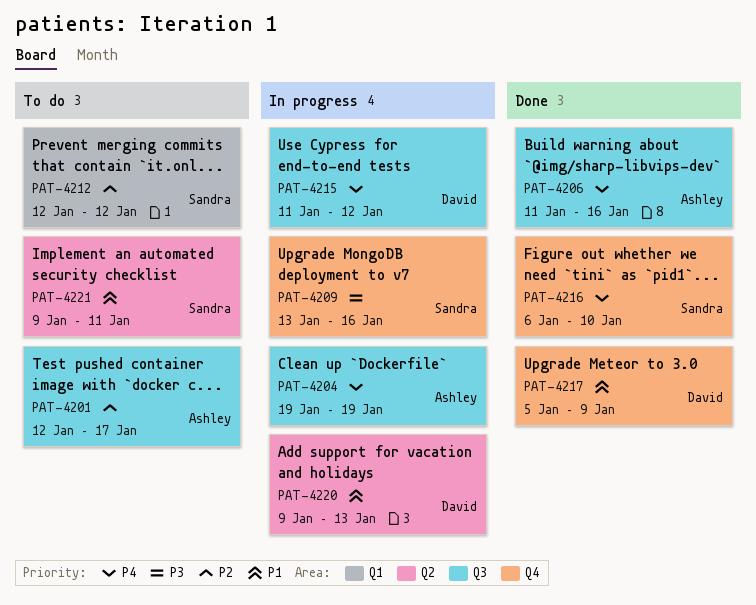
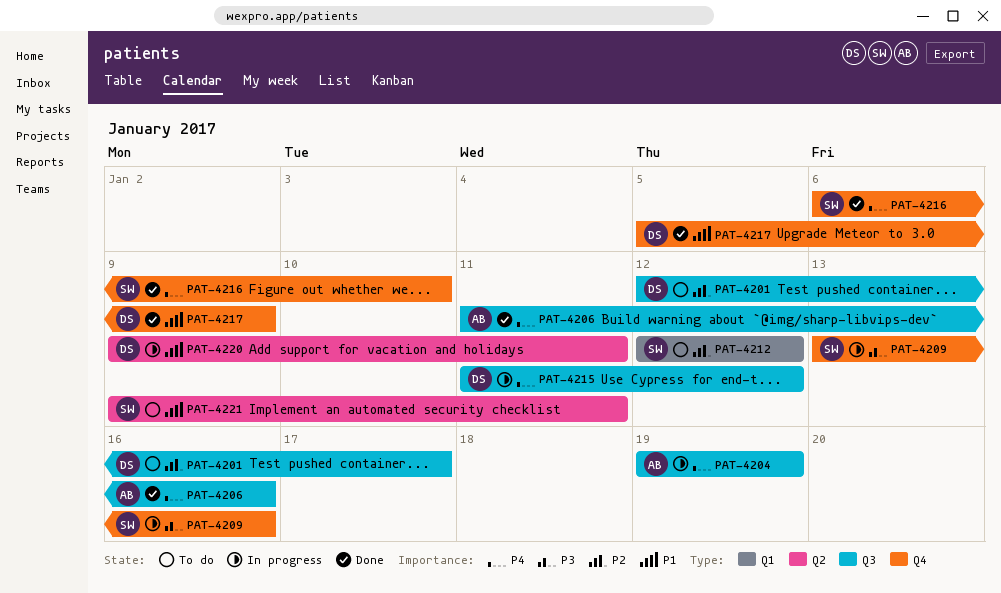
PAT-4201, owner: Ashley -> David
PAT-4220, due: Jan 13 -> Jan 11

